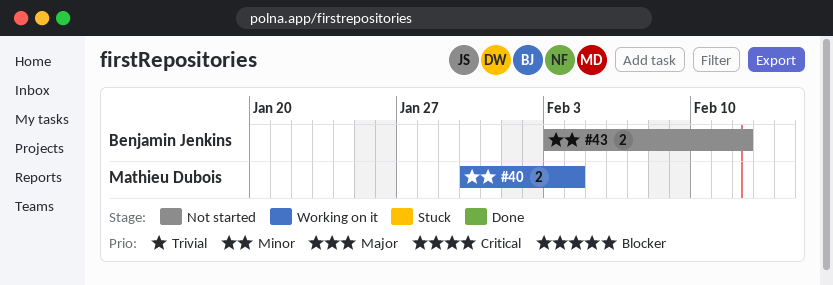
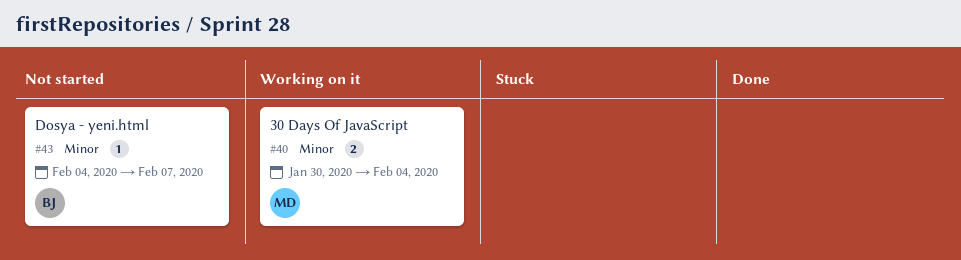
#43, estimate: 2 -> 1
#43, start: Feb 3 -> Feb 4
#43, due: Feb 12 -> Feb 7

